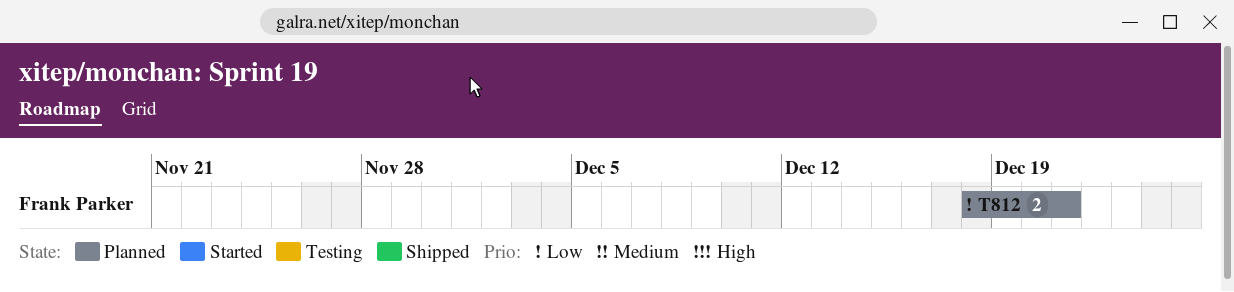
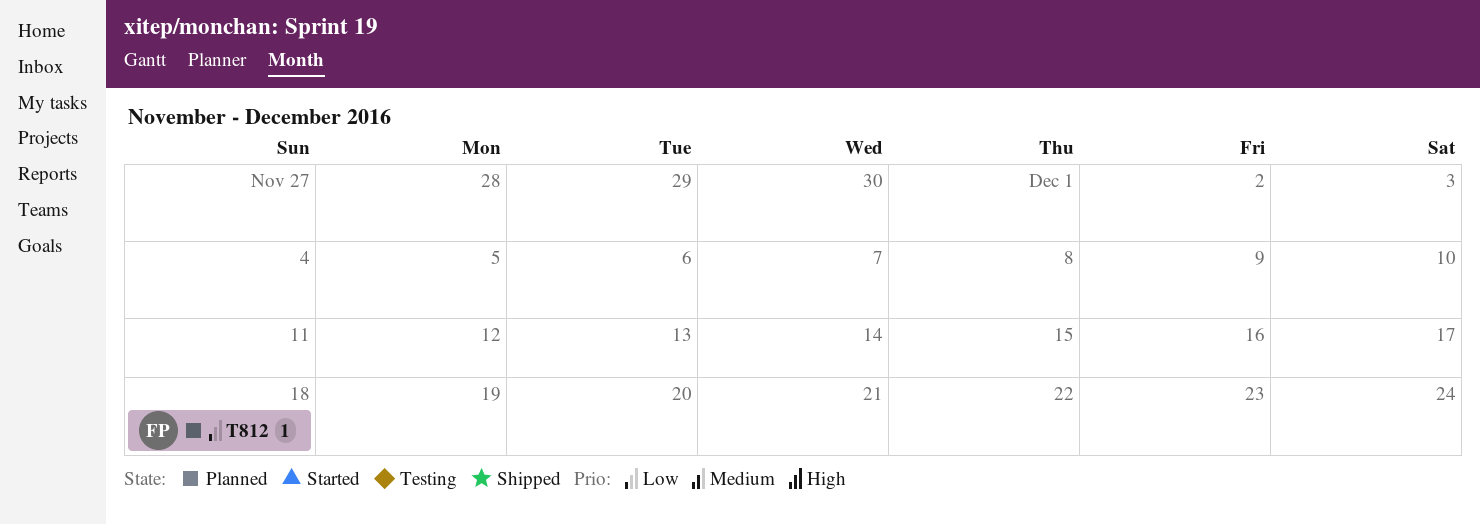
T812, estimate: 2 -> 1
T812, due: Dec 21 -> Dec 18

